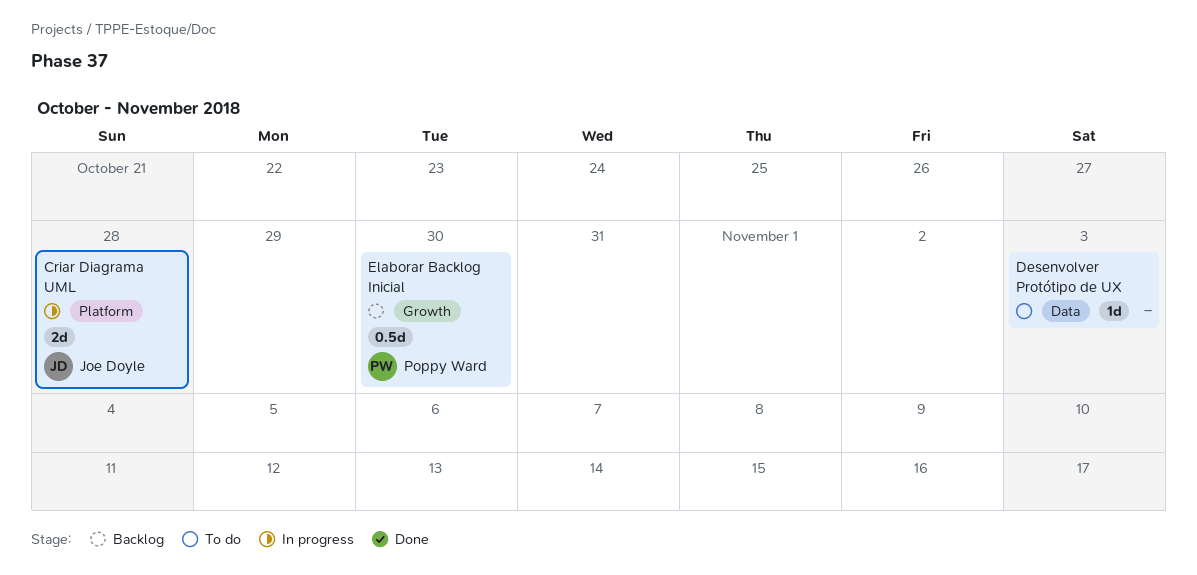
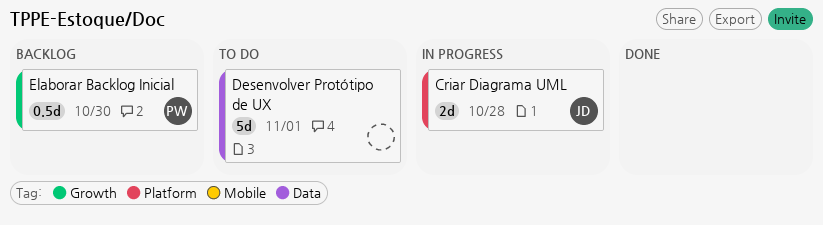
Desenvolver Protótipo de UX, estimate: 1d -> 5d
Desenvolver Protótipo de UX, due: Nov 3 -> Nov 1

